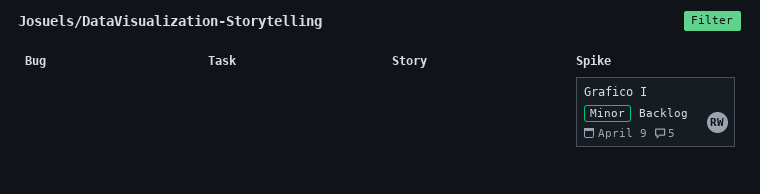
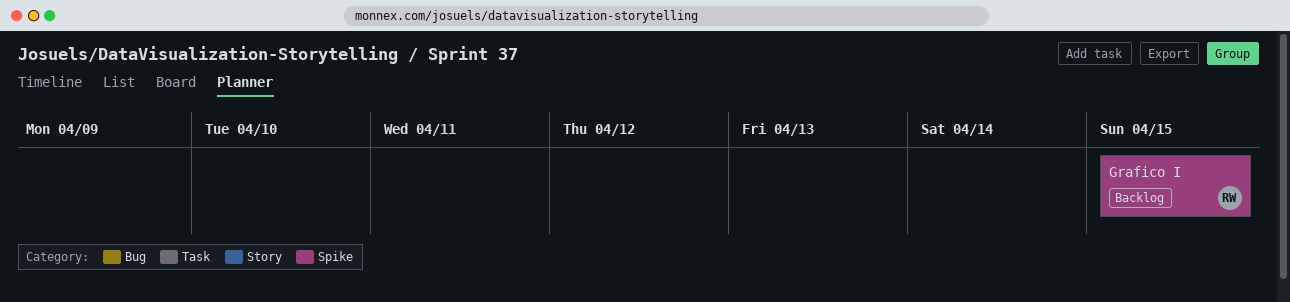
Grafico I, due: Apr 9 -> Apr 15

